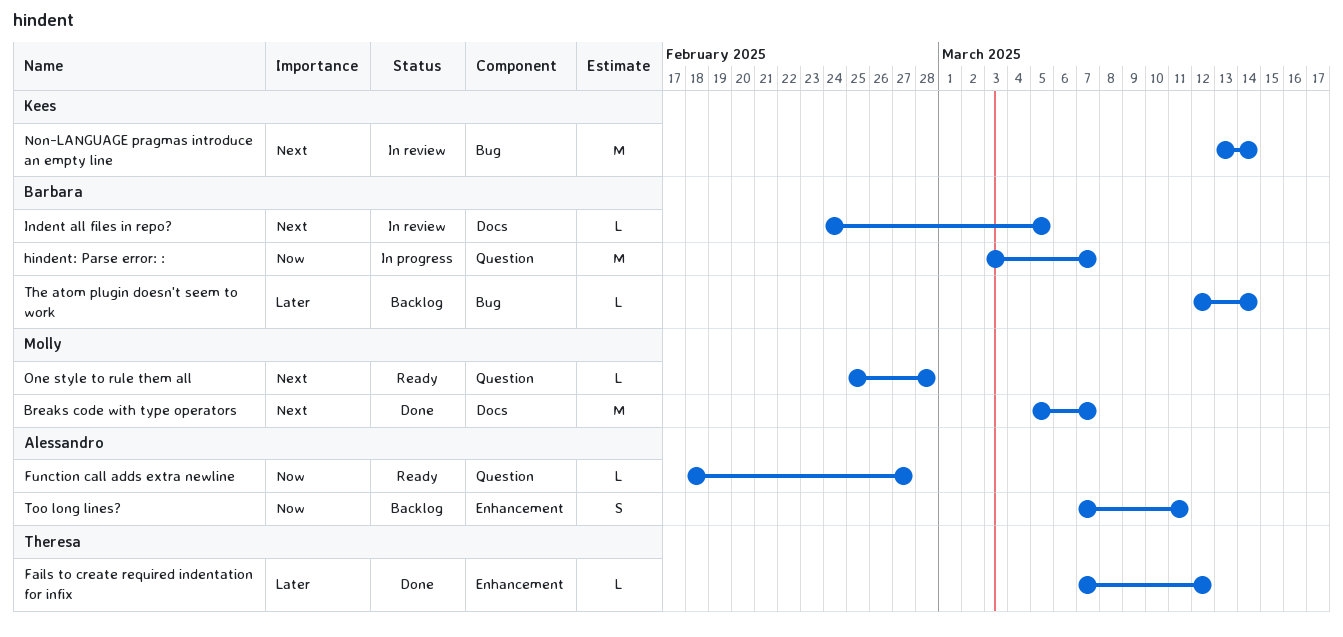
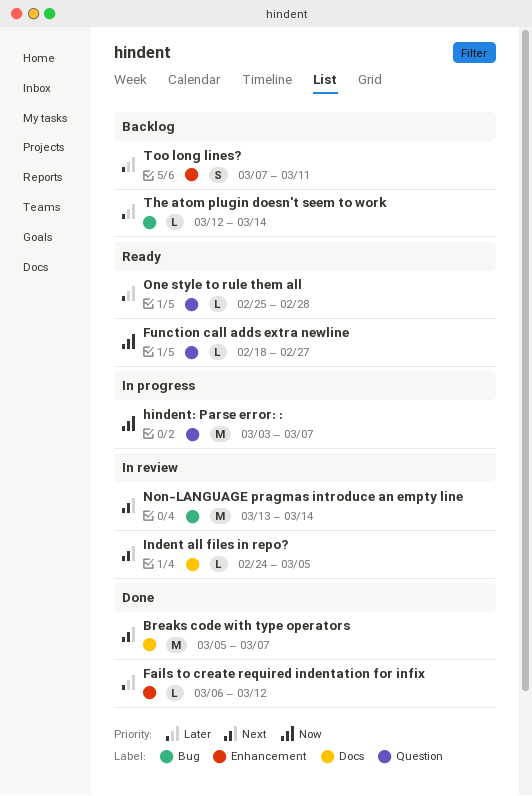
Fails to create required indentation for infix, start: Mar 7 -> Mar 6
One style to rule them all, priority: Next -> Later
Too long lines?, priority: Now -> Later

